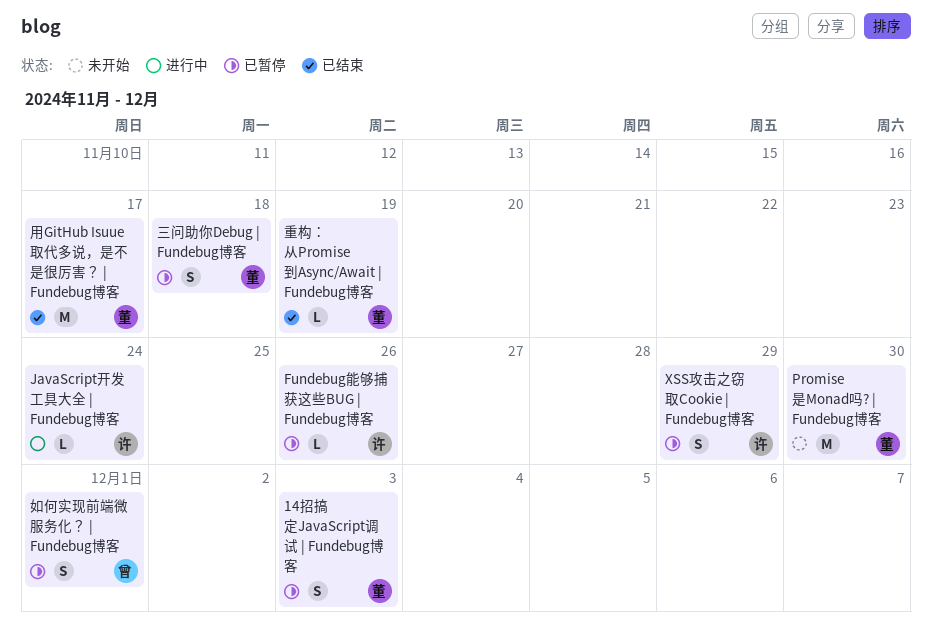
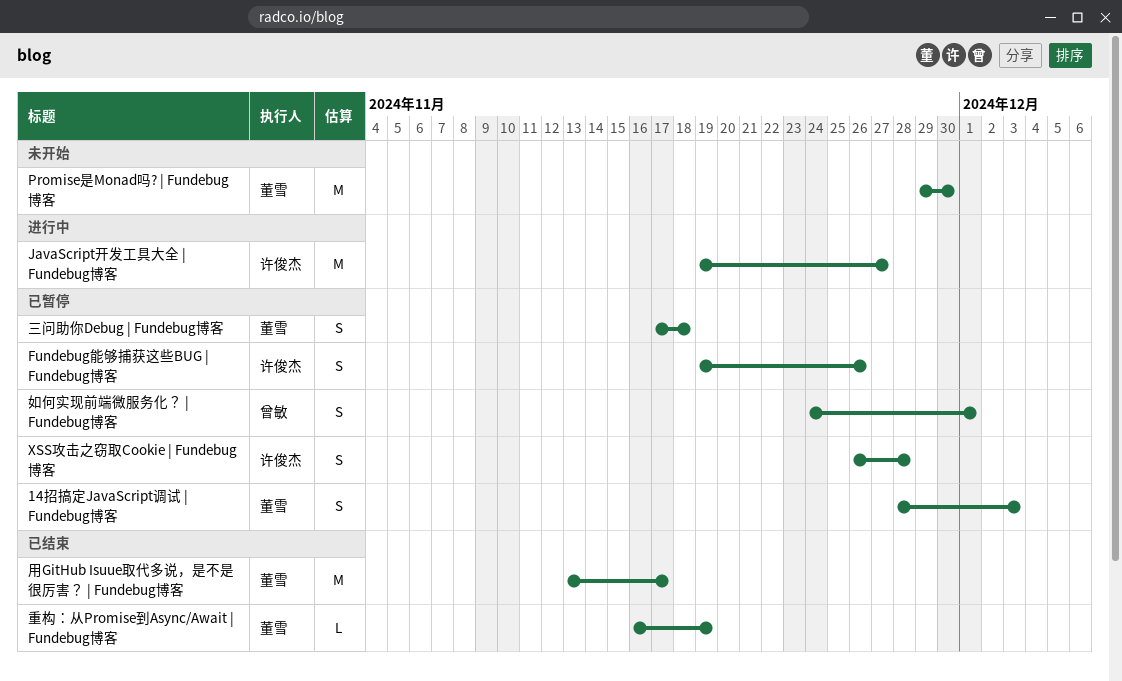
Fundebug能够捕获这些BUG | Fundebug博客, estimate: L -> S
JavaScript开发工具大全 | Fundebug博客, estimate: L -> M
JavaScript开发工具大全 | Fundebug博客, due: Nov 24 -> Nov 27
XSS攻击之窃取Cookie | Fundebug博客, due: Nov 29 -> Nov 28

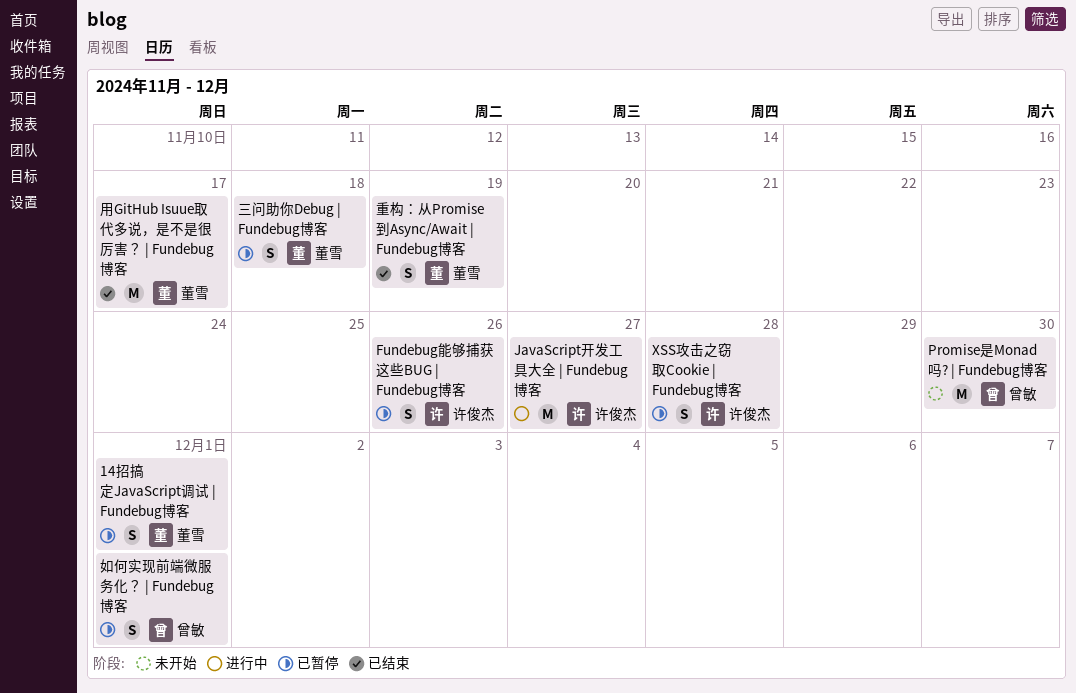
14招搞定JavaScript调试 | Fundebug博客, due: Dec 3 -> Dec 1
Promise是Monad吗? | Fundebug博客, owner: 董雪 -> 曾敏
重构：从Promise到Async/Await | Fundebug博客, estimate: L -> S

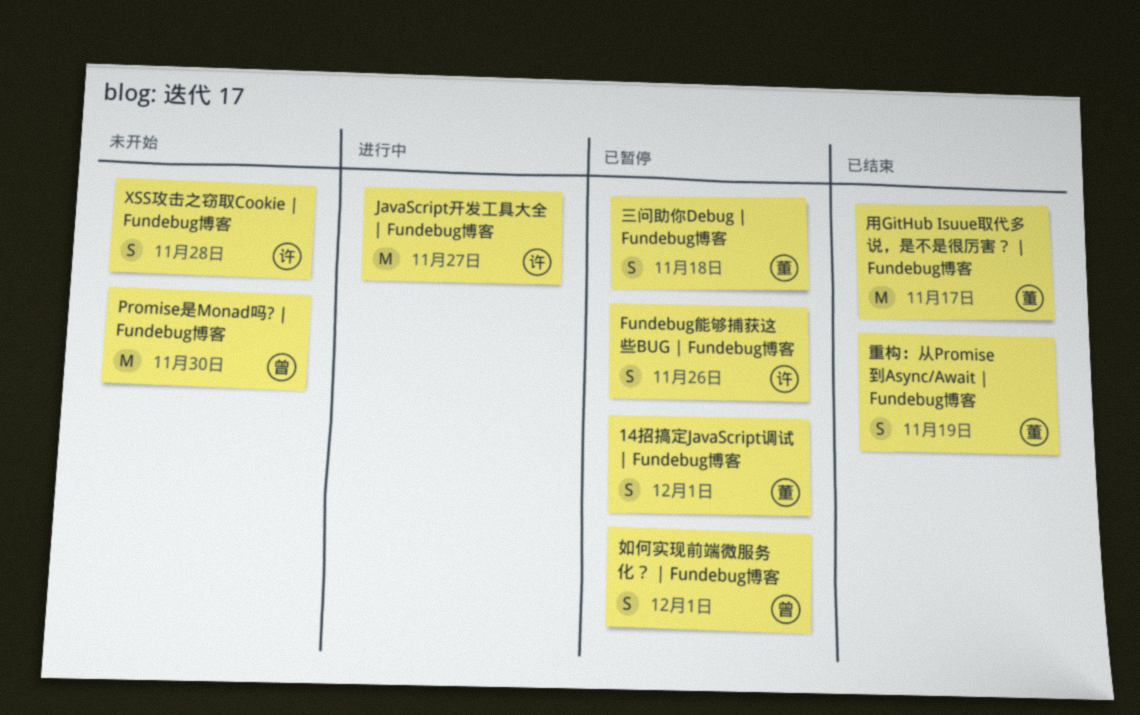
XSS攻击之窃取Cookie | Fundebug博客, status: 已暂停 -> 未开始

